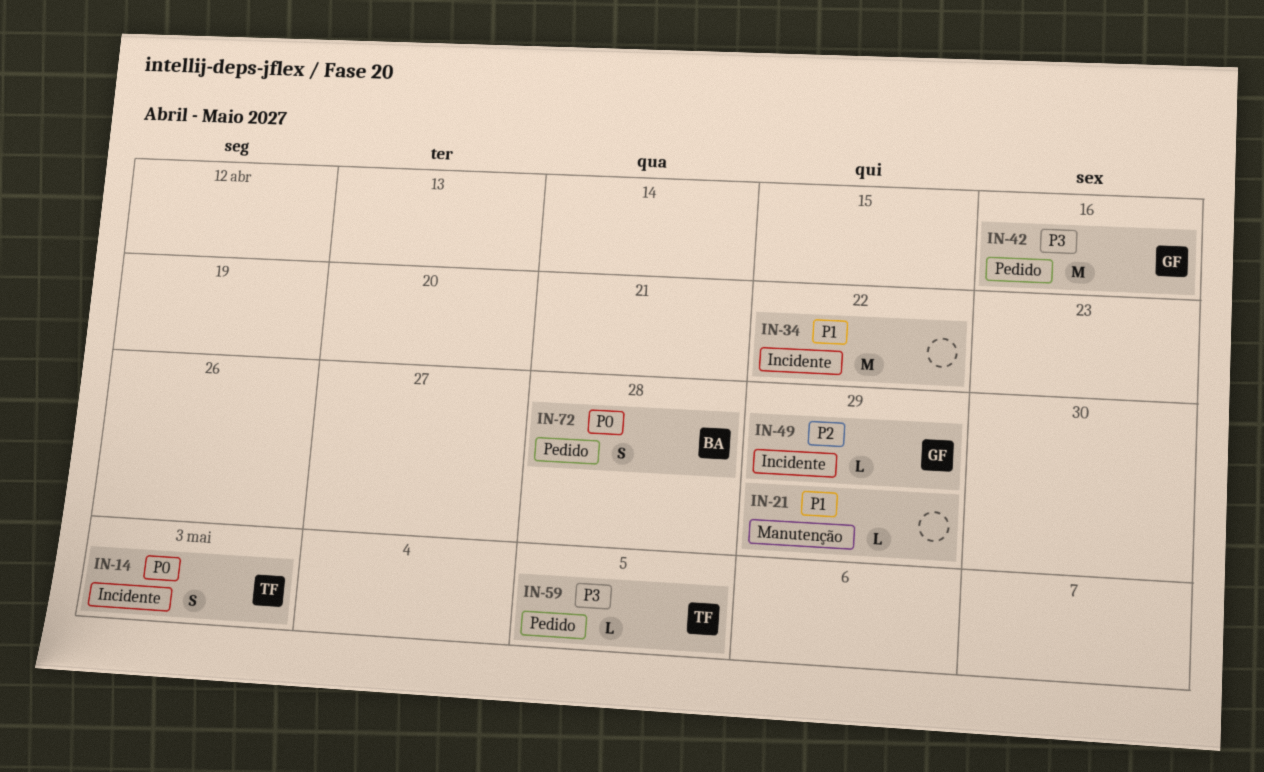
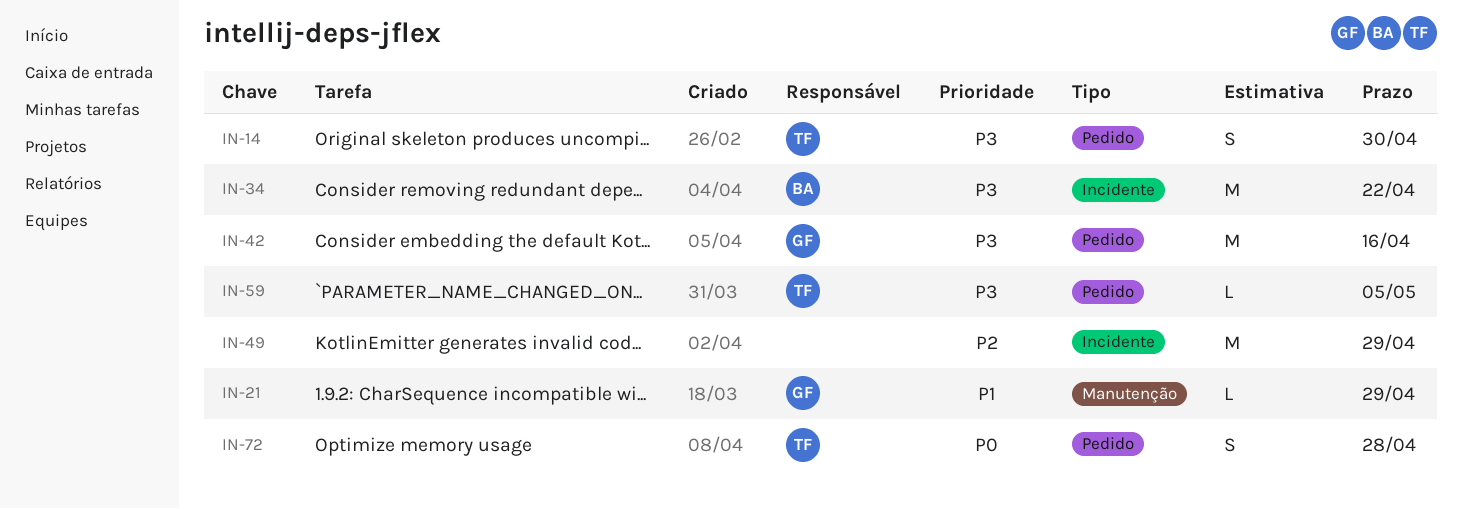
IN-14, priority: P0 -> P3
IN-14, label: Incidente -> Pedido
IN-14, due: May 3 -> Apr 30
IN-21, owner: none -> GF
IN-34, owner: none -> BA
IN-34, priority: P1 -> P3
IN-49, owner: GF -> none
IN-49, estimate: L -> M
IN-72, owner: BA -> TF

